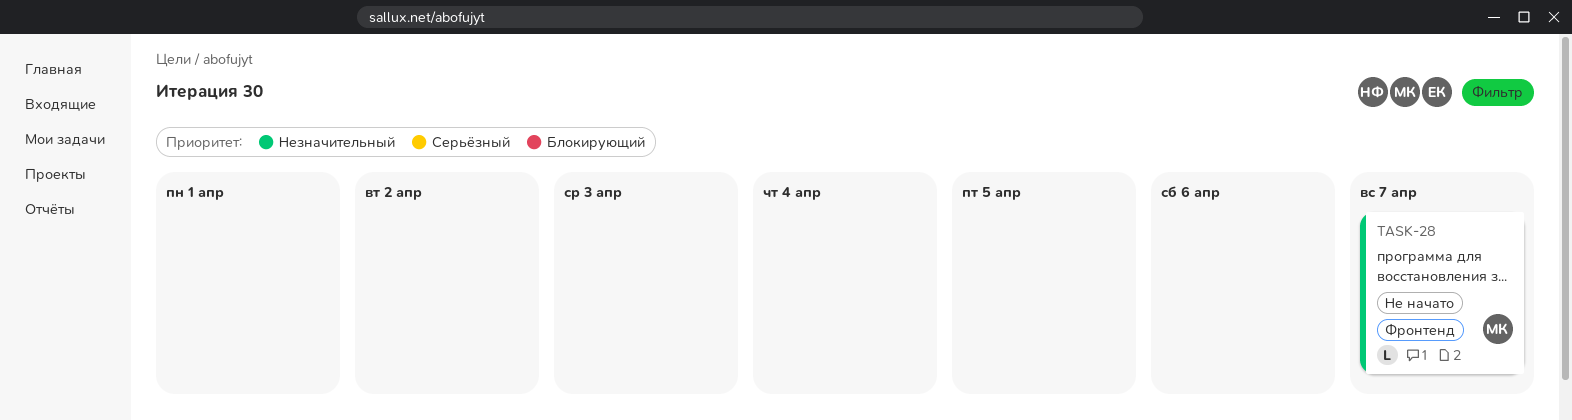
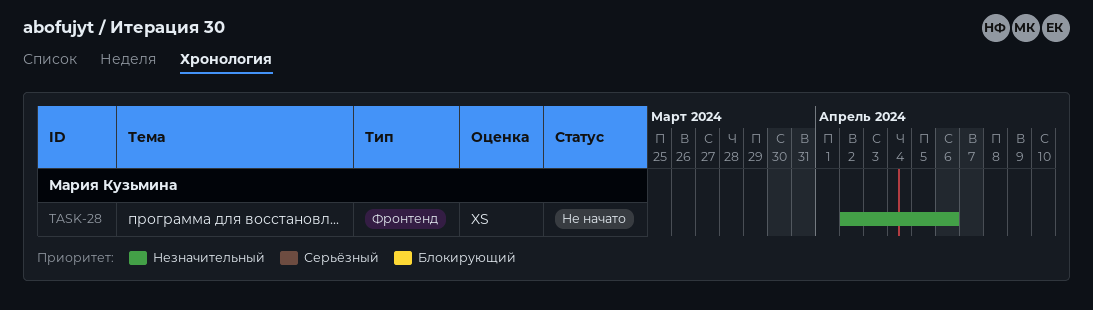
TASK-28, estimate: L -> XS
TASK-28, due: Apr 7 -> Apr 6

